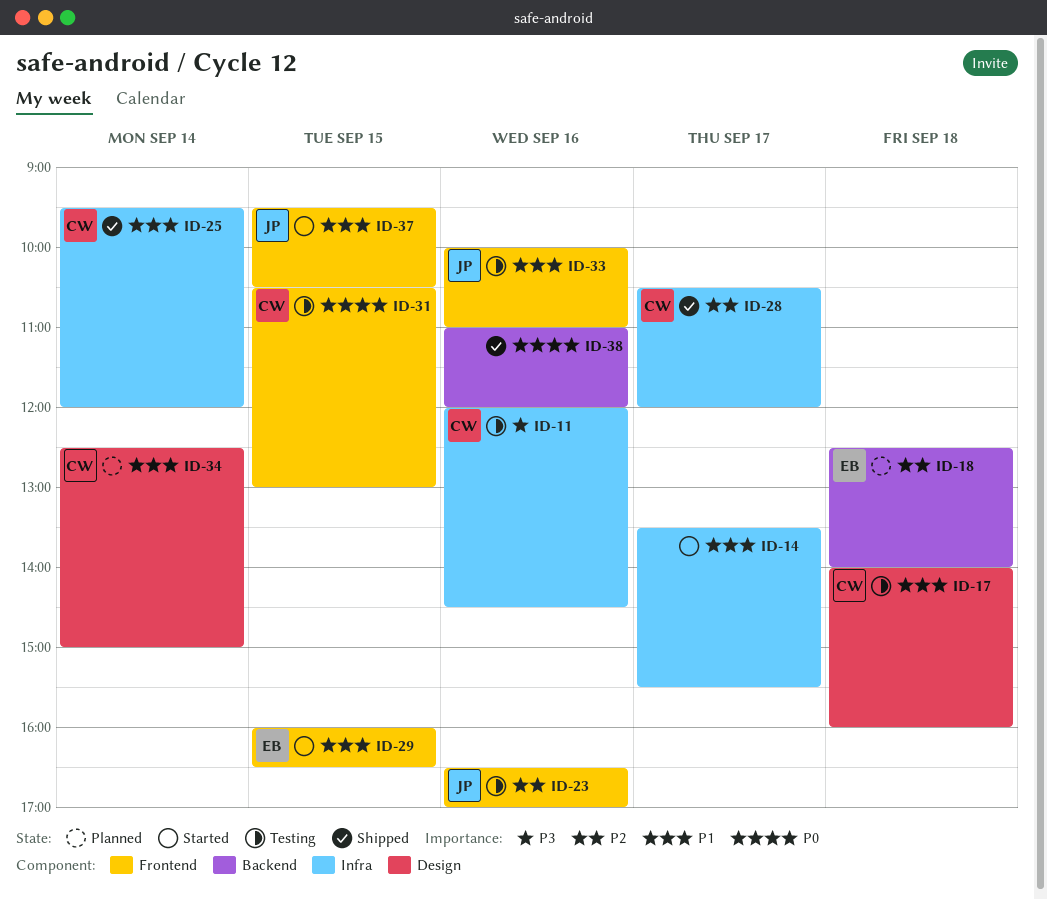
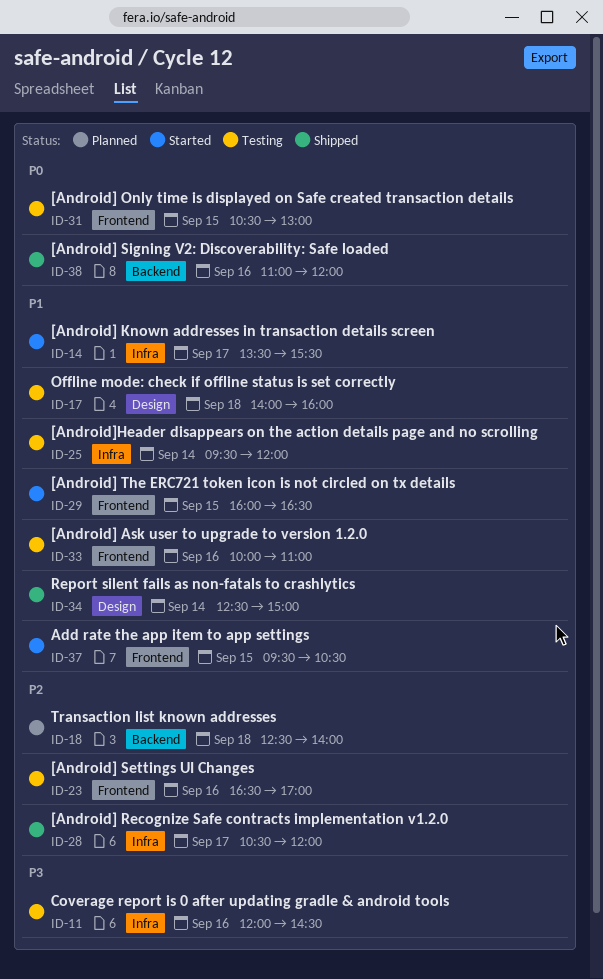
ID-25, status: Shipped -> Testing
ID-34, status: Planned -> Shipped

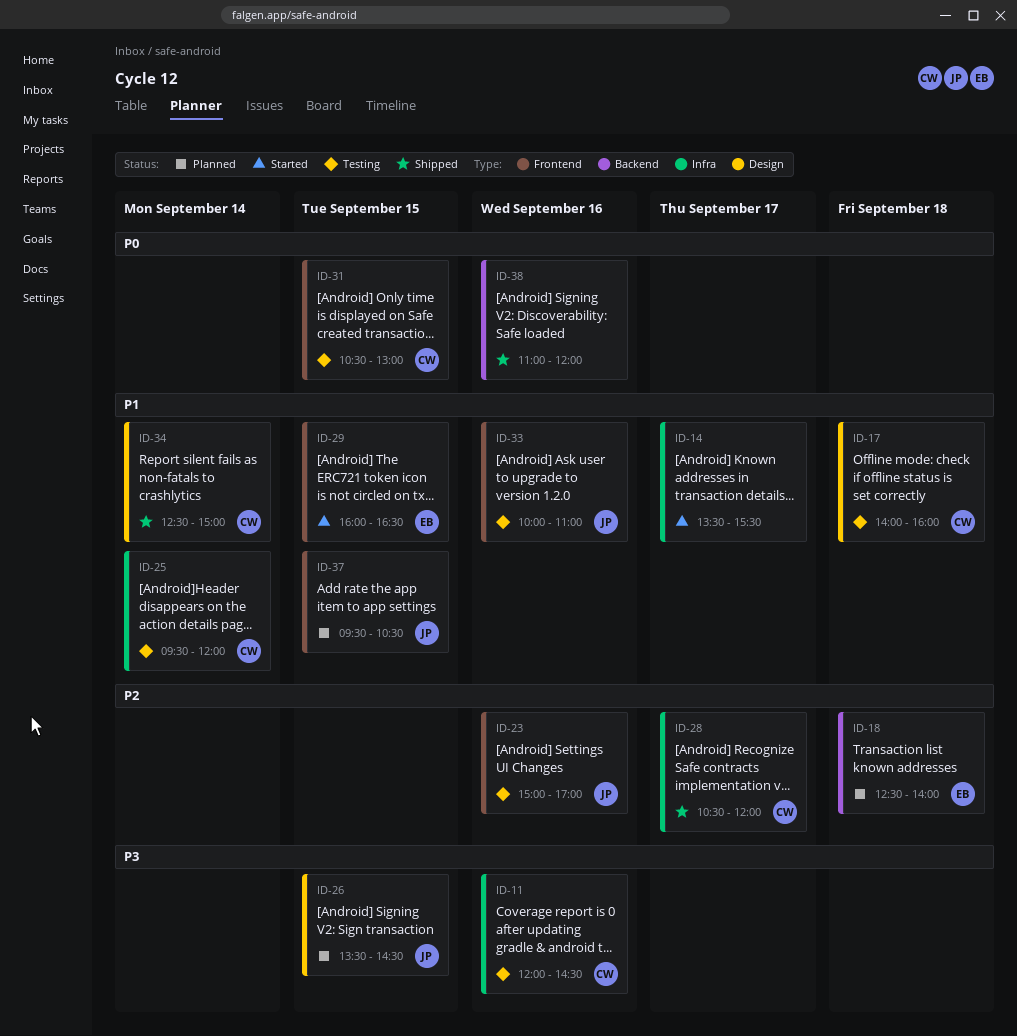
ID-23, begins: 16:30 -> 15:00
ID-26: none -> present
ID-37, status: Started -> Planned

